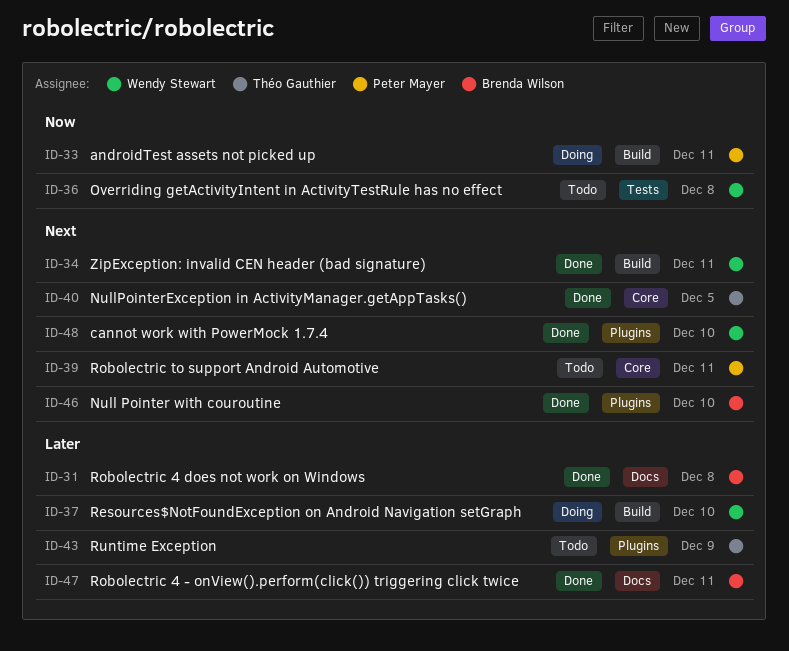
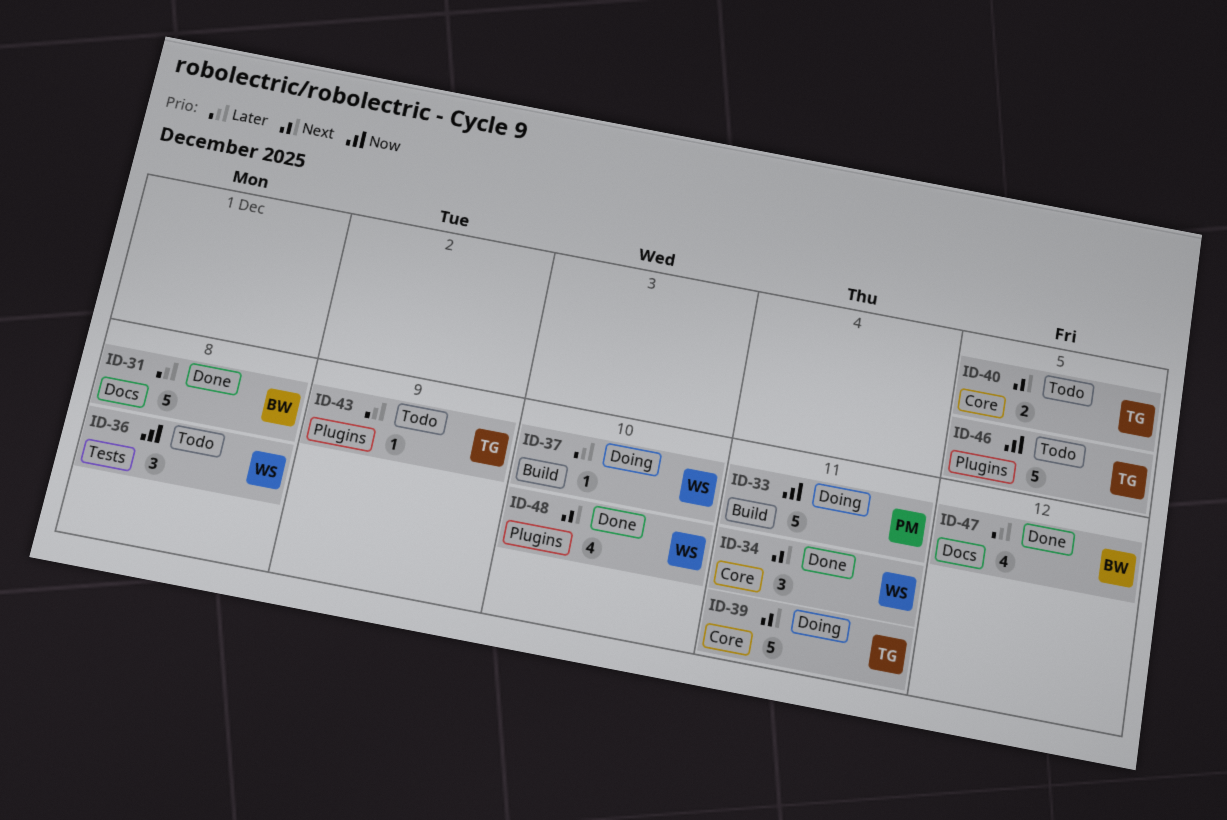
ID-34, label: Build -> Core
ID-39, status: Todo -> Doing
ID-39, owner: Peter Mayer -> Théo Gauthier
ID-40, status: Done -> Todo
ID-46, status: Done -> Todo
ID-46, owner: Brenda Wilson -> Théo Gauthier
ID-46, priority: Next -> Now
ID-46, due: Dec 10 -> Dec 5
ID-47, due: Dec 11 -> Dec 12

